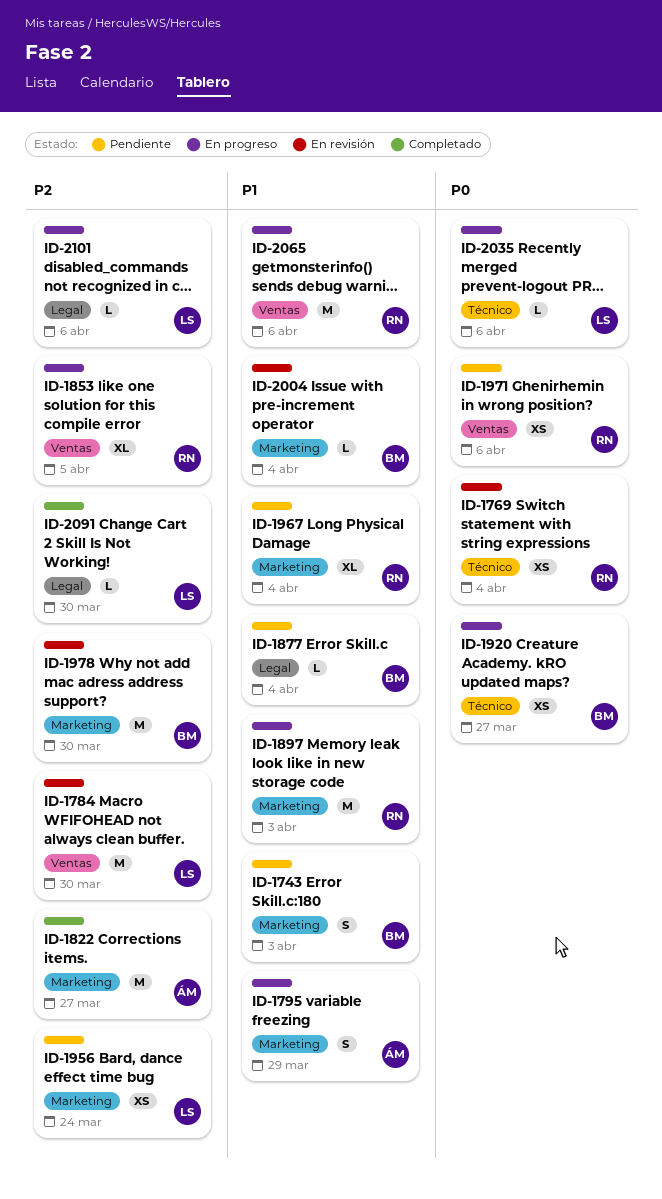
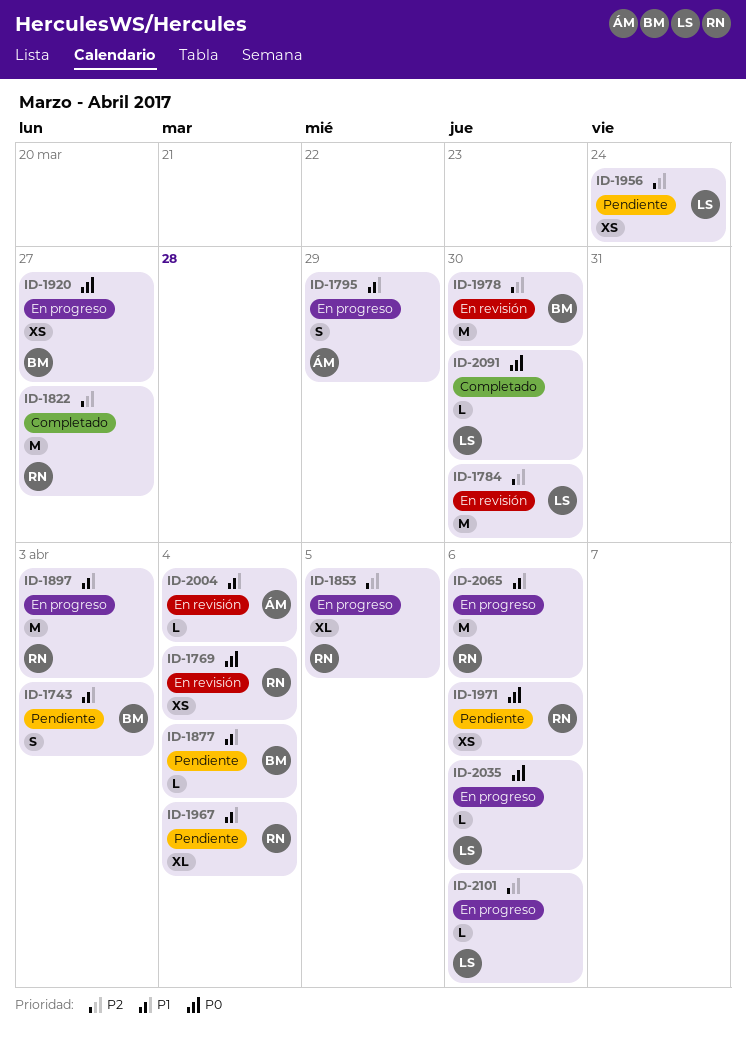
ID-1822, owner: ÁM -> RN
ID-2004, owner: BM -> ÁM
ID-2091, priority: P2 -> P0

